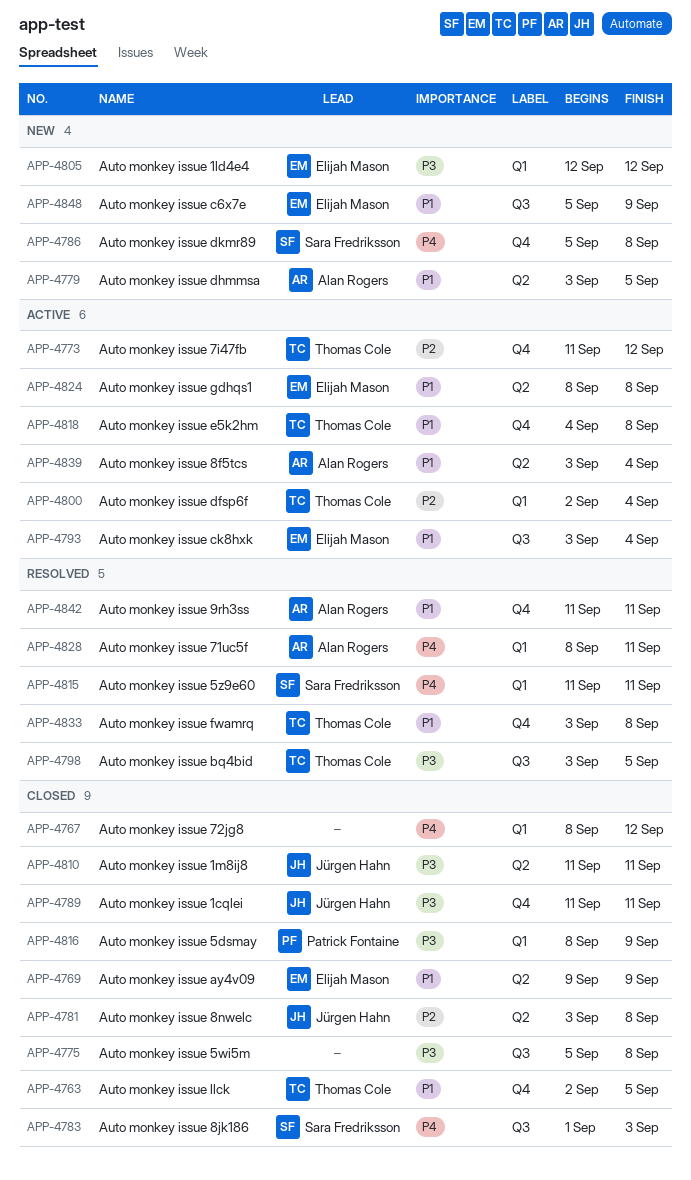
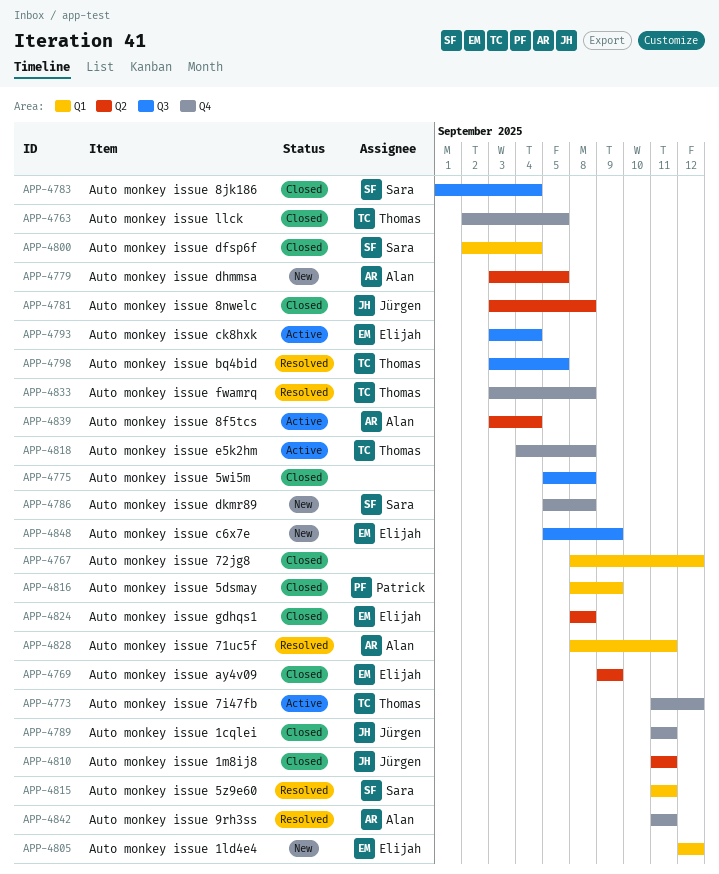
APP-4783, due: Sep 3 -> Sep 4
APP-4800, status: Active -> Closed
APP-4800, owner: Thomas Cole -> Sara Fredriksson
APP-4824, status: Active -> Closed

